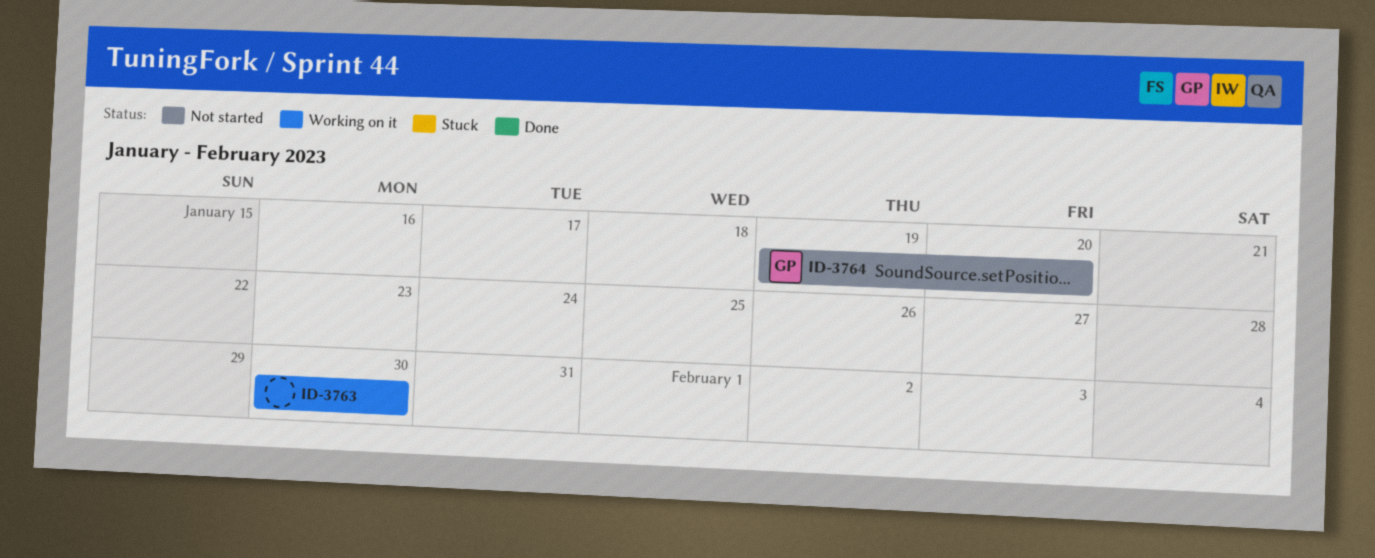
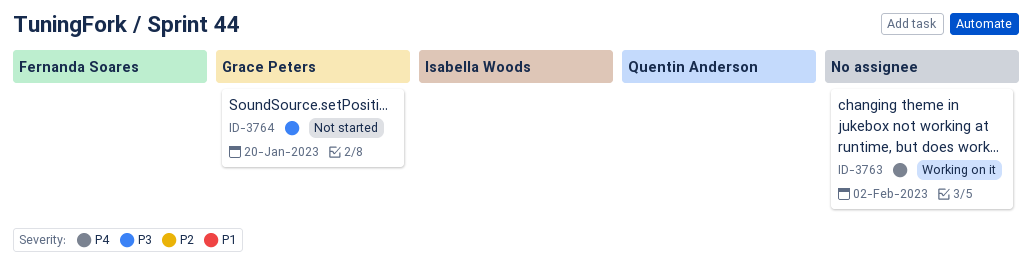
ID-3763, due: Jan 30 -> Feb 2

